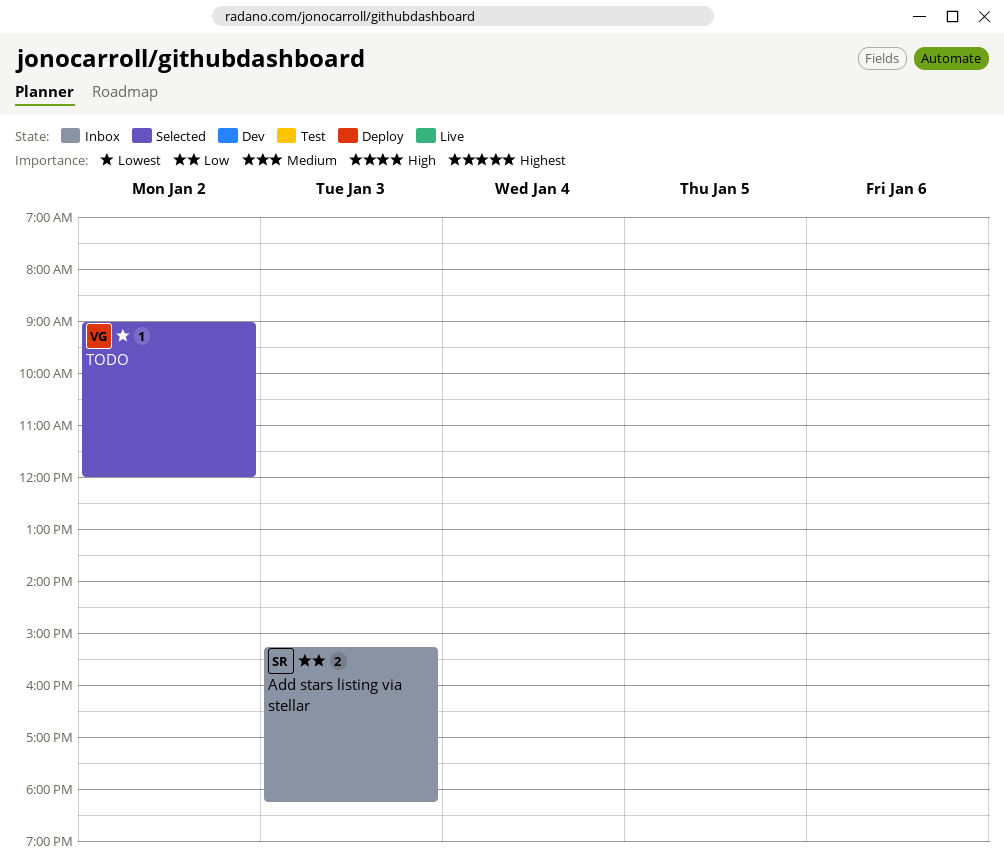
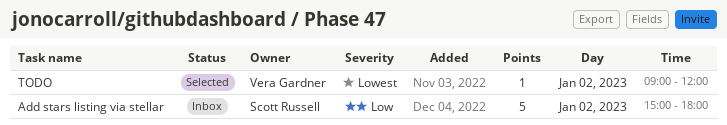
Add stars listing via stellar, estimate: 2 -> 5
Add stars listing via stellar, day: Jan 3 -> Jan 2
Add stars listing via stellar, begins: 15:15 -> 15:00
Add stars listing via stellar, ends: 18:15 -> 18:00

